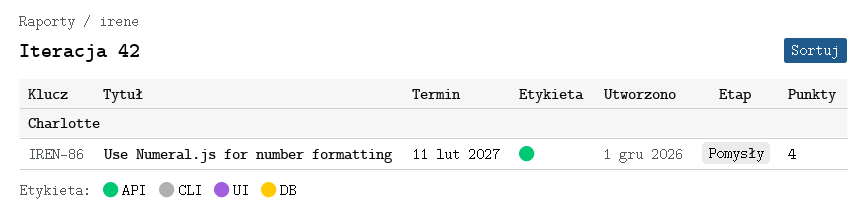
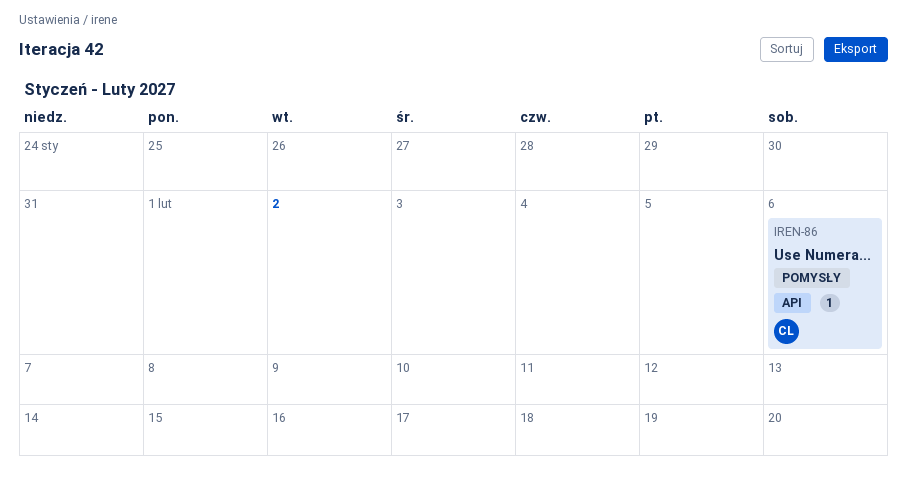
IREN-86, estimate: 4 -> 1
IREN-86, due: Feb 11 -> Feb 6

